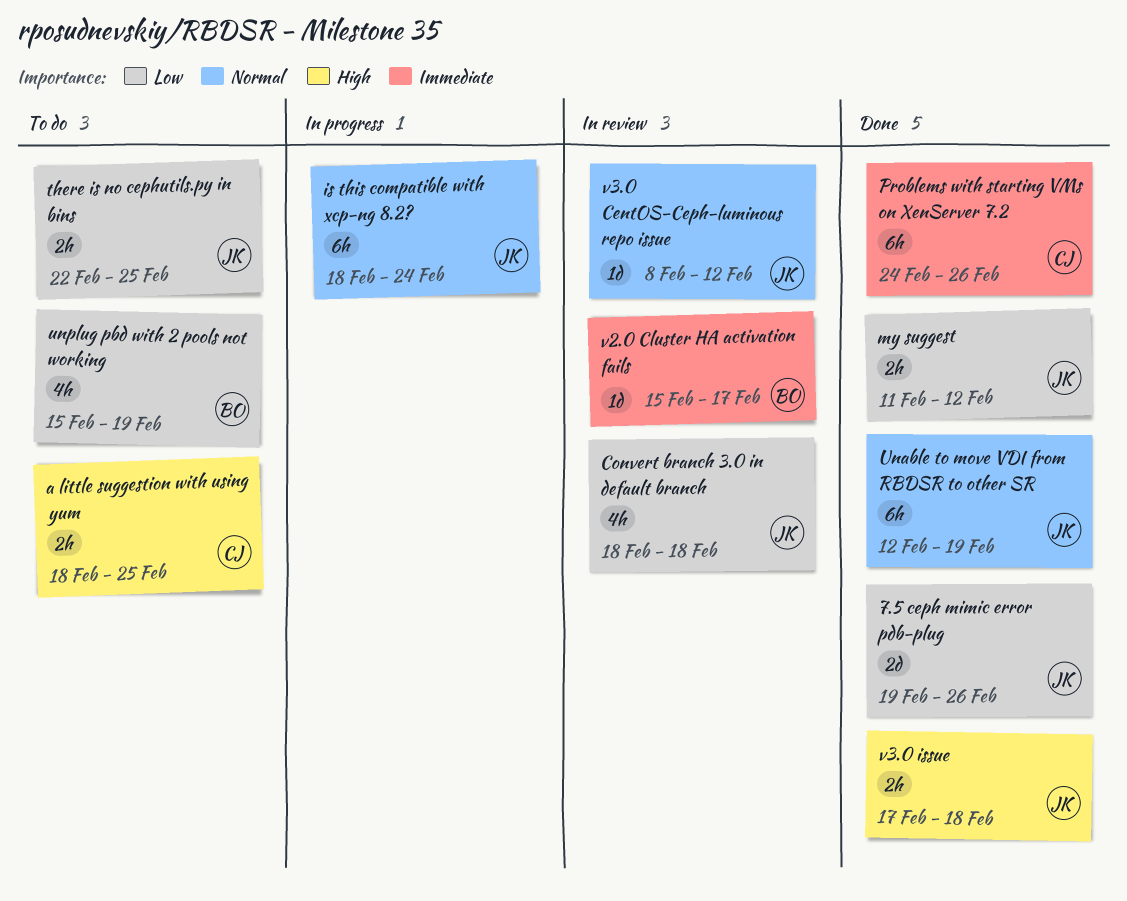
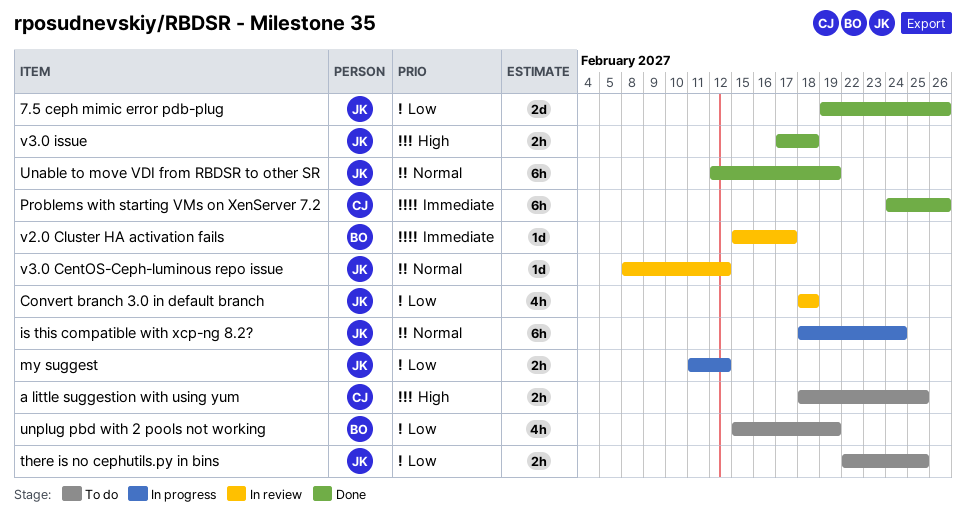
my suggest, status: Done -> In progress

